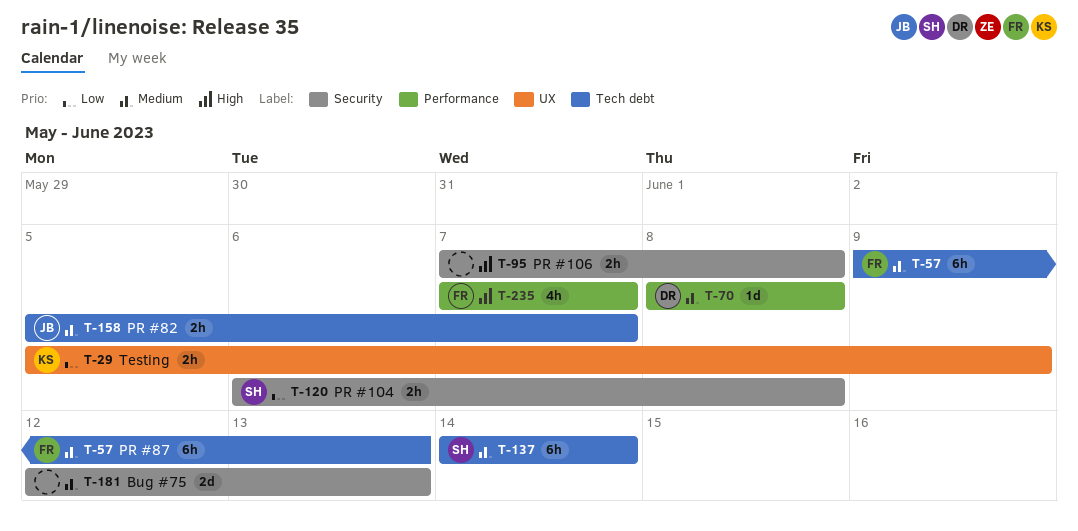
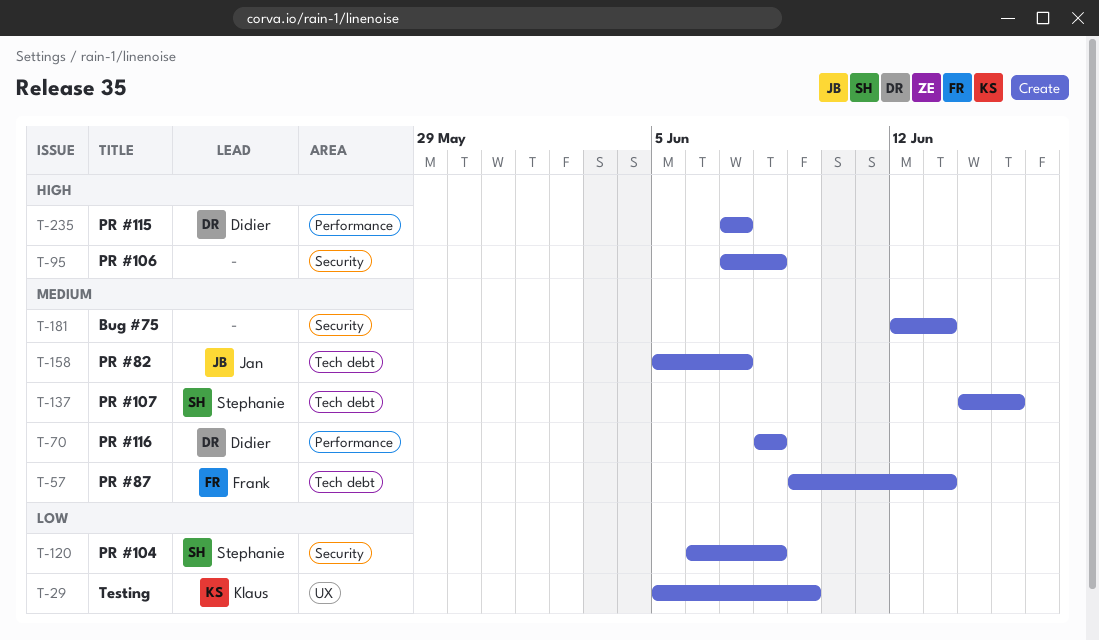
T-137, due: Jun 14 -> Jun 15
T-235, owner: Frank -> Didier

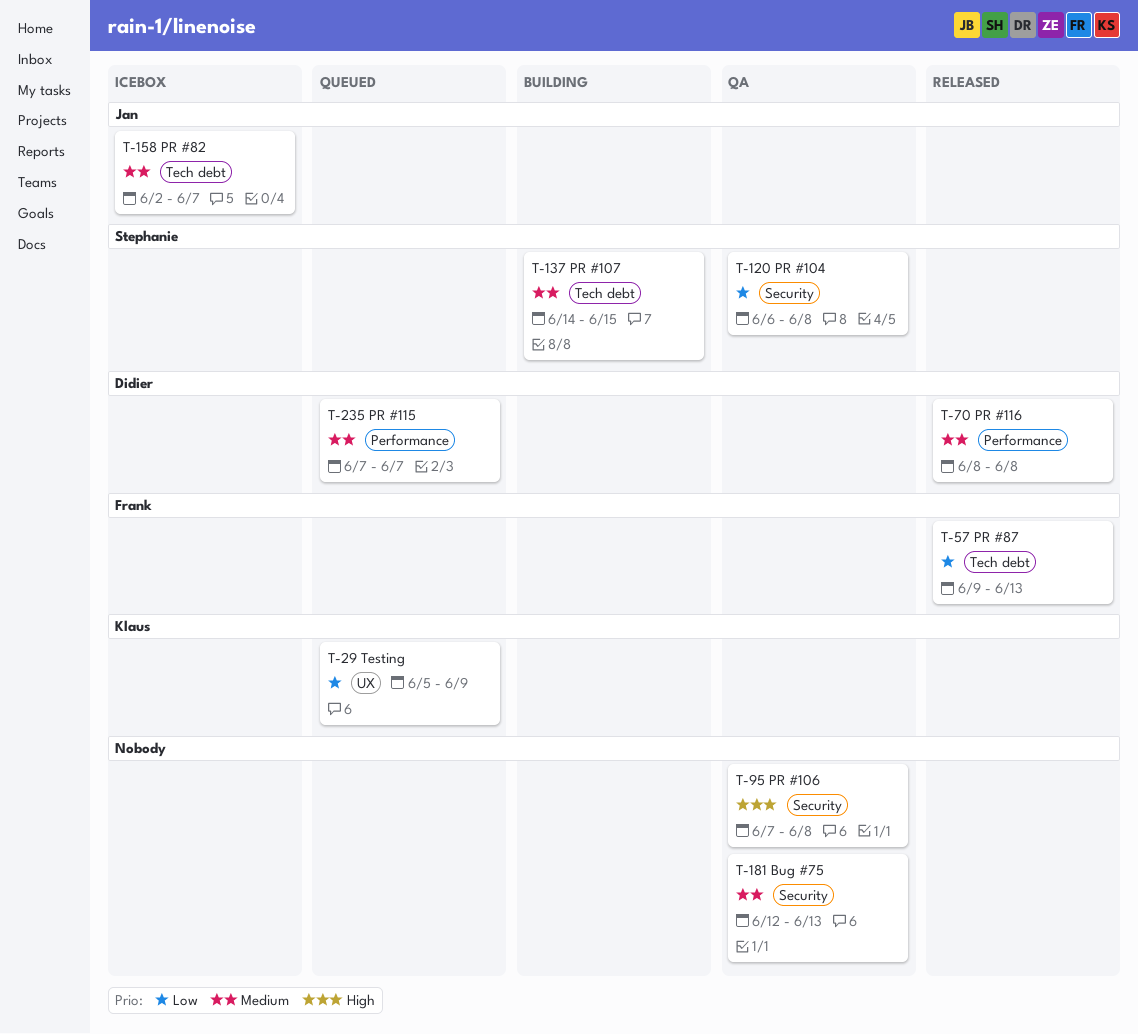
T-57, priority: Medium -> Low
T-158, start: Jun 5 -> Jun 2
T-235, priority: High -> Medium

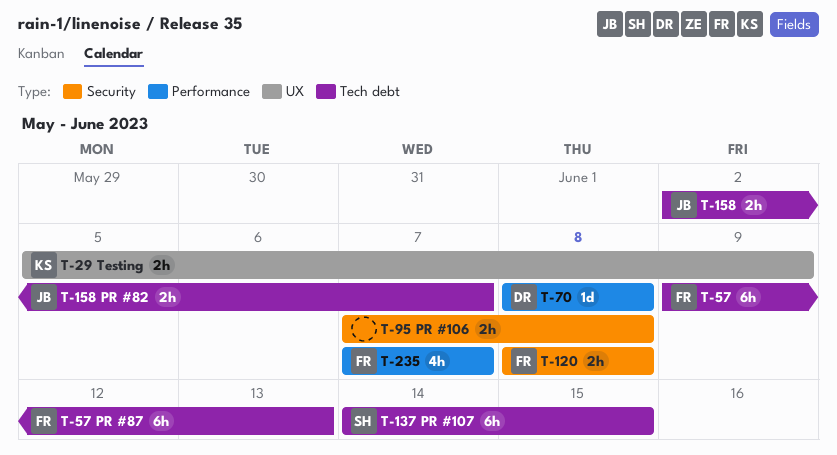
T-120, owner: Stephanie -> Frank
T-120, start: Jun 6 -> Jun 8
T-181: present -> none
T-235, owner: Didier -> Frank

